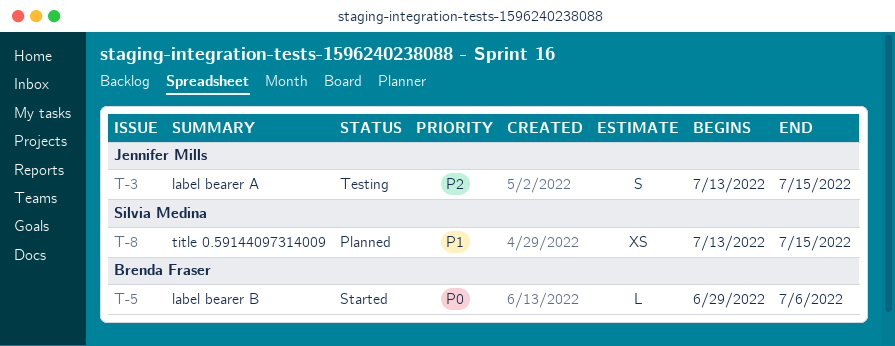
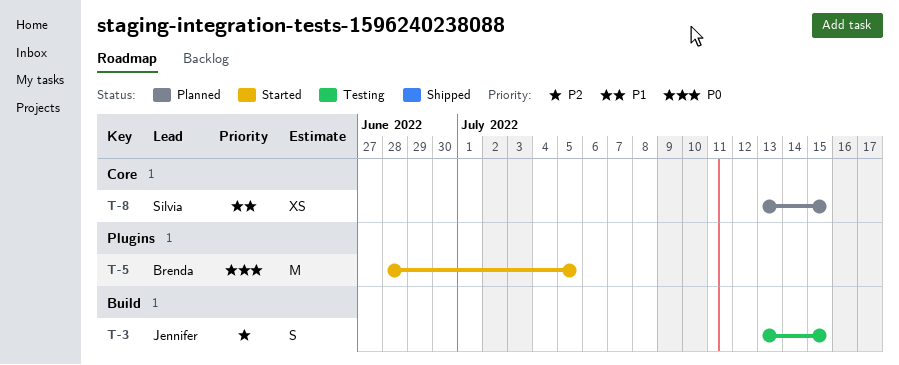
T-5, estimate: L -> M
T-5, start: Jun 29 -> Jun 28
T-5, due: Jul 6 -> Jul 5

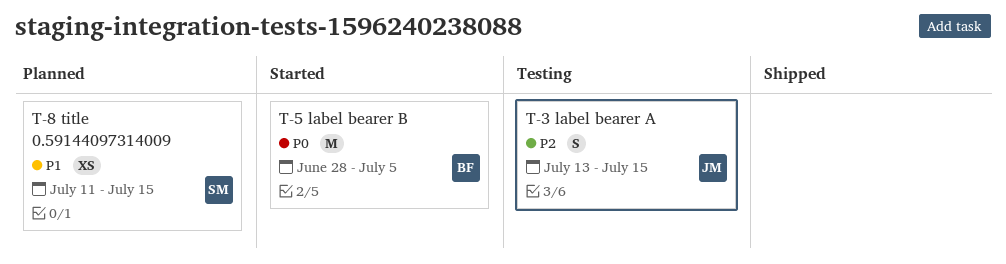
T-8, start: Jul 13 -> Jul 11

